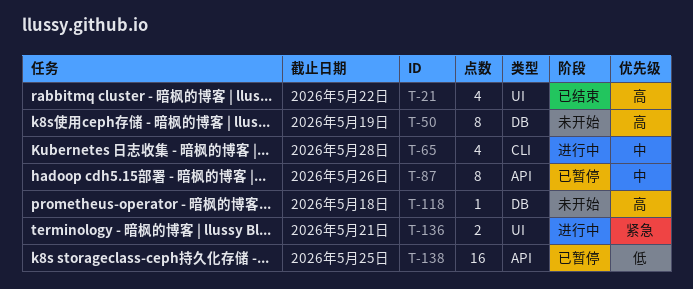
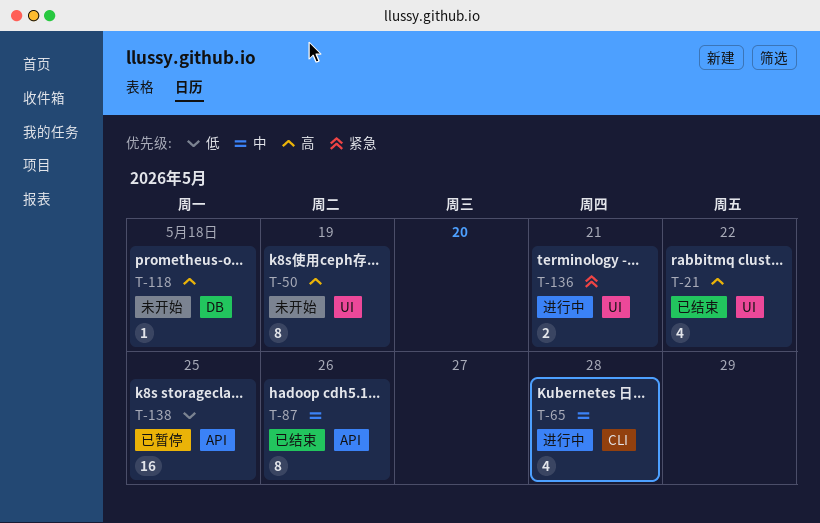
T-50, label: DB -> UI
T-87, status: 已暂停 -> 已结束

